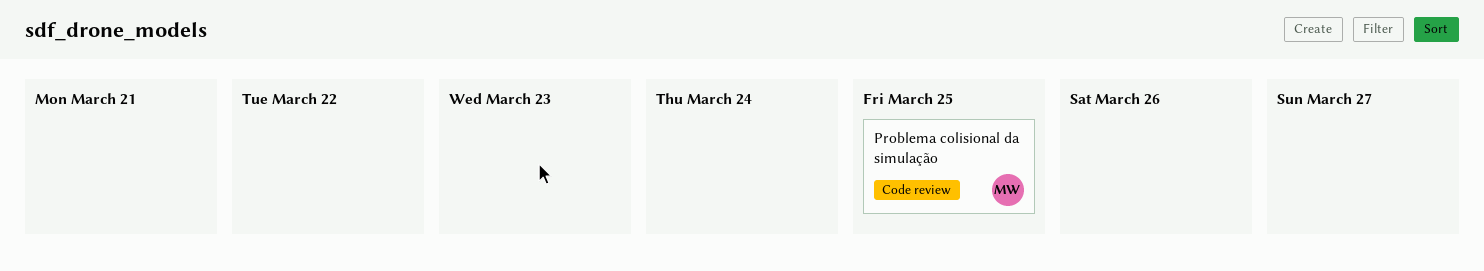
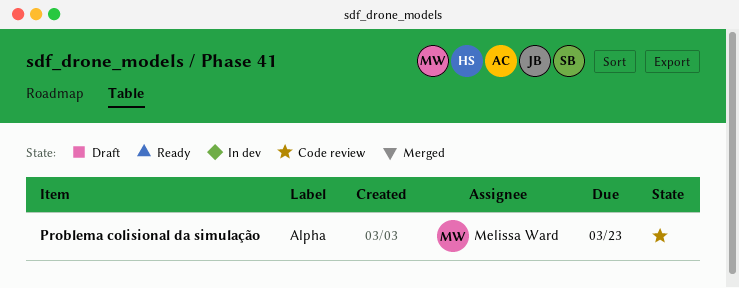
Problema colisional da simulação, due: Mar 25 -> Mar 23

